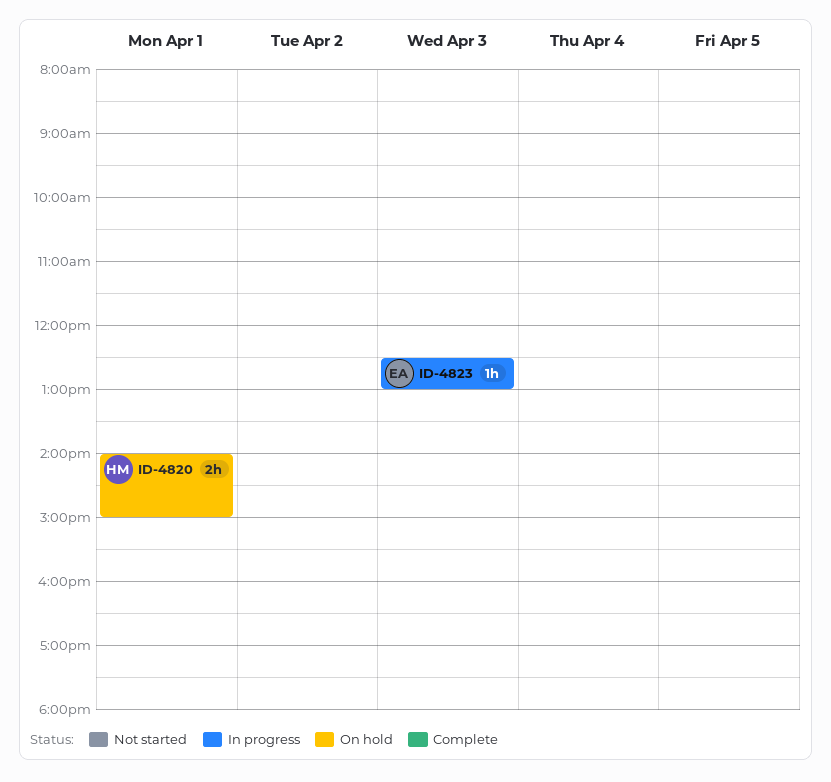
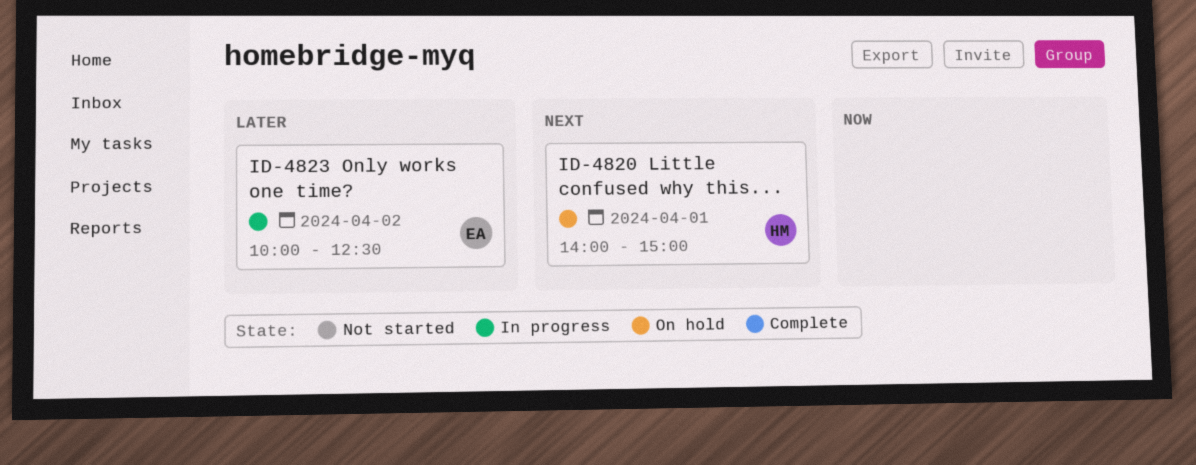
ID-4823, day: Apr 3 -> Apr 2
ID-4823, begins: 12:30 -> 10:00
ID-4823, ends: 13:00 -> 12:30

